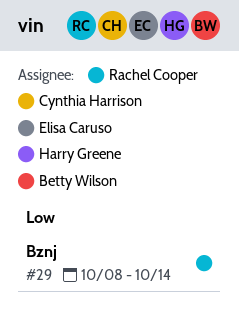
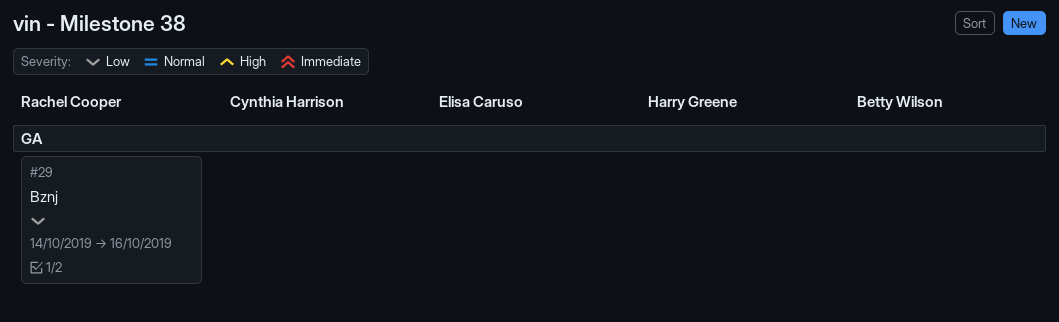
#29, start: Oct 8 -> Oct 14
#29, due: Oct 14 -> Oct 16

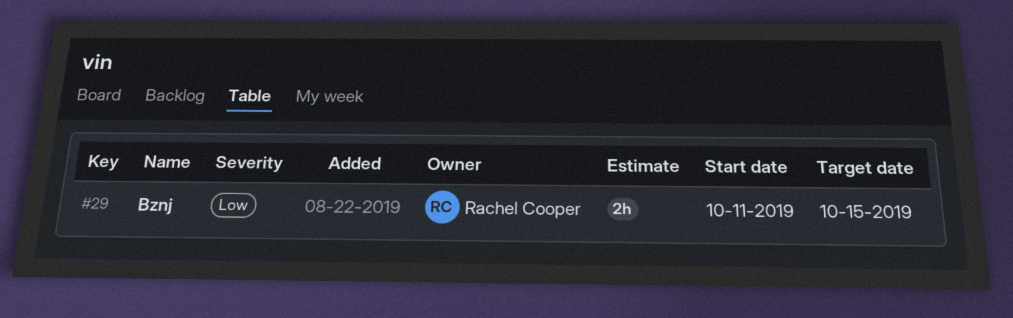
#29, start: Oct 14 -> Oct 11
#29, due: Oct 16 -> Oct 15

